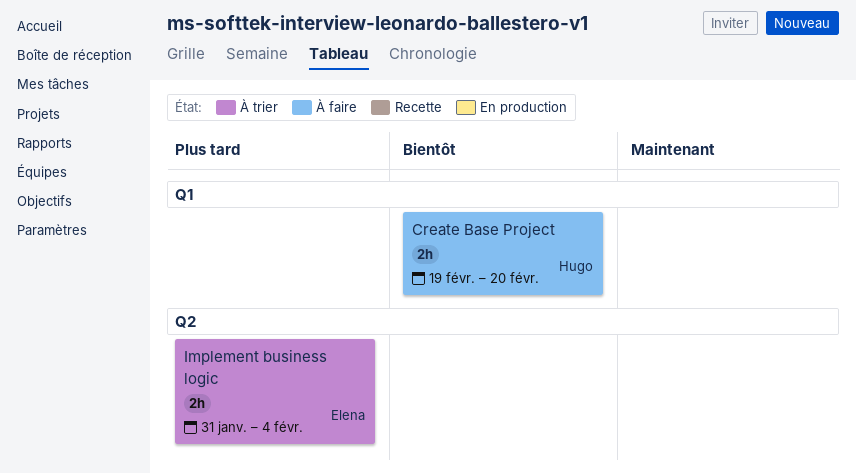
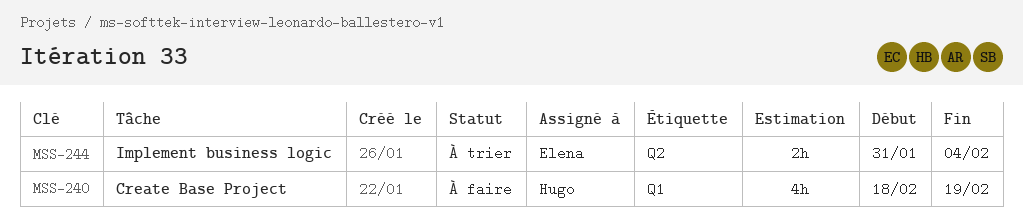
Create Base Project, estimate: 2h -> 4h
Create Base Project, start: Feb 19 -> Feb 18
Create Base Project, due: Feb 20 -> Feb 19

